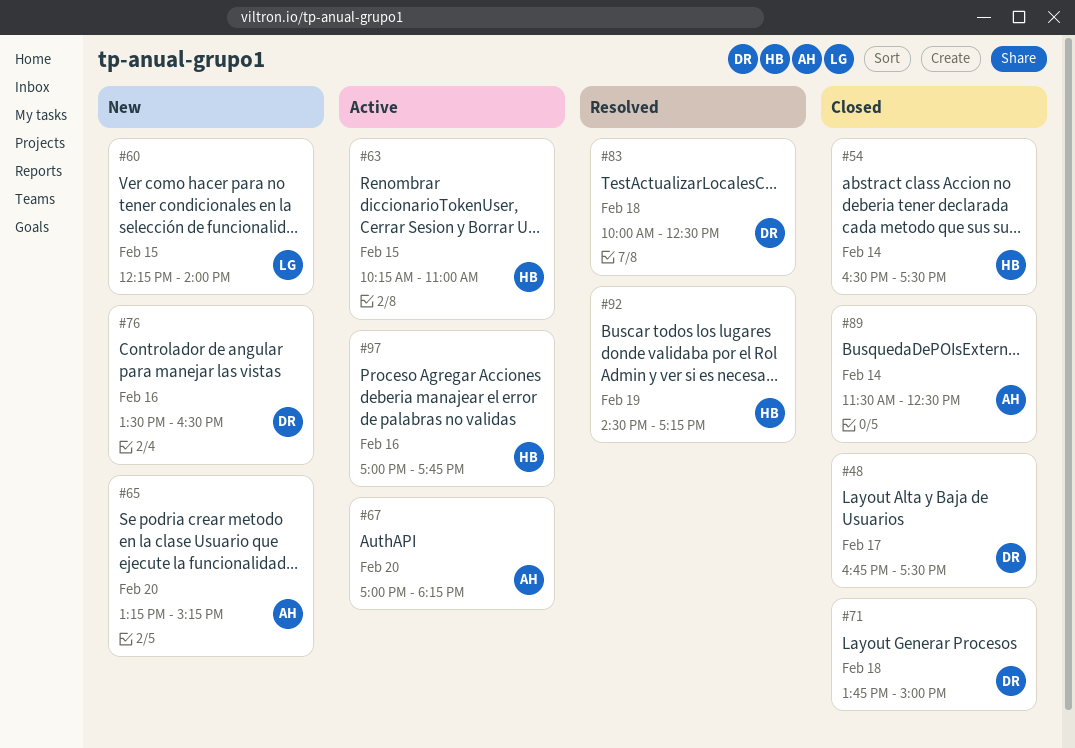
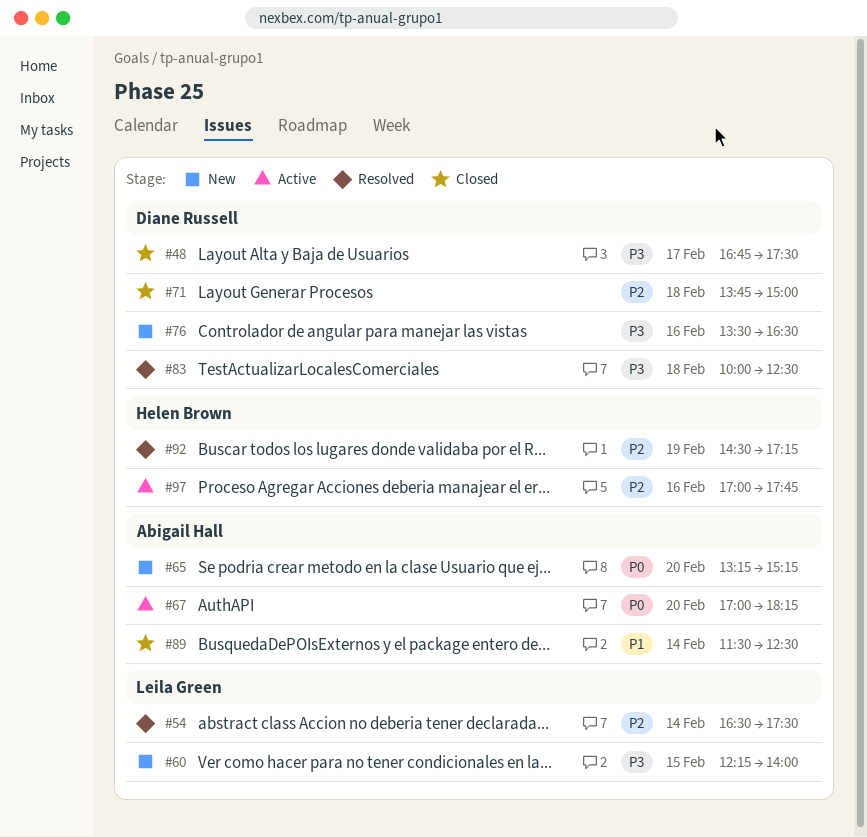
#54, status: Closed -> Resolved
#54, owner: Helen Brown -> Leila Green
#63: present -> none

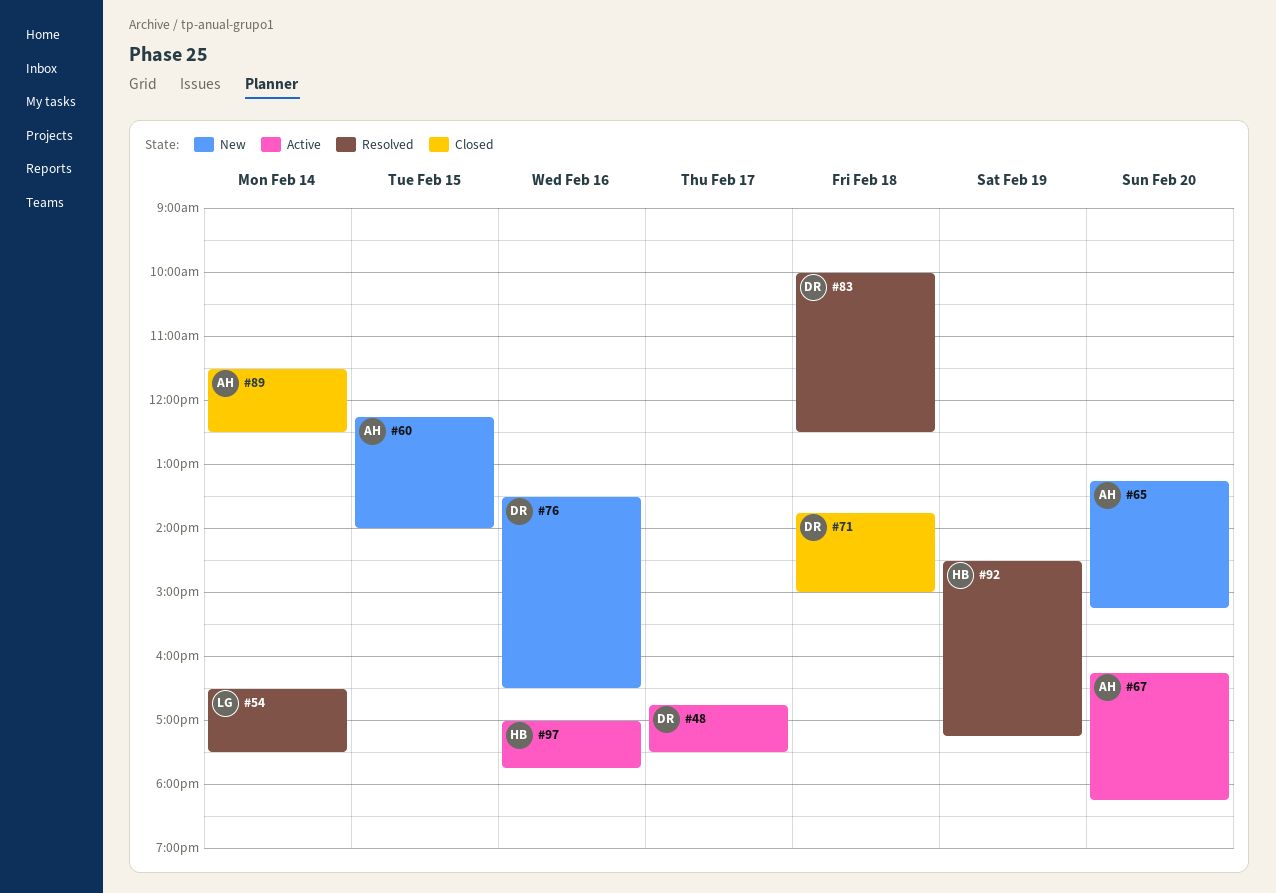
#48, status: Closed -> Active
#60, owner: Leila Green -> Abigail Hall
#67, begins: 17:00 -> 16:15

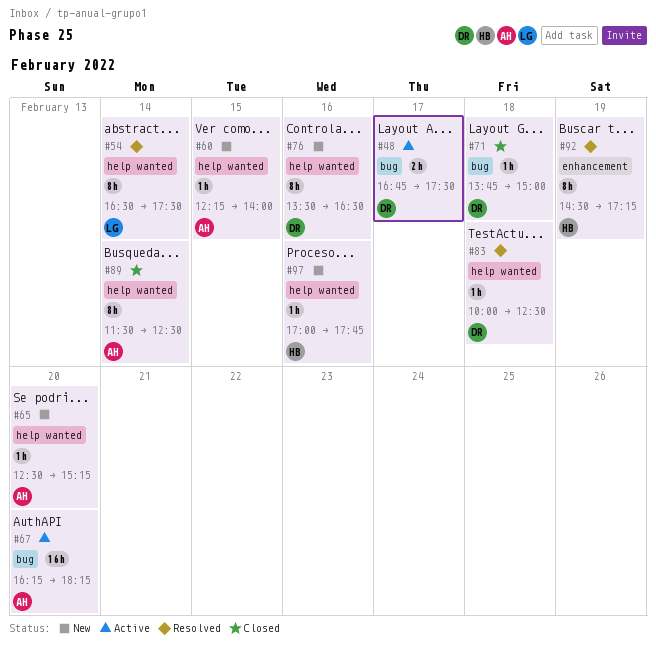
#65, begins: 13:15 -> 12:30
#97, status: Active -> New

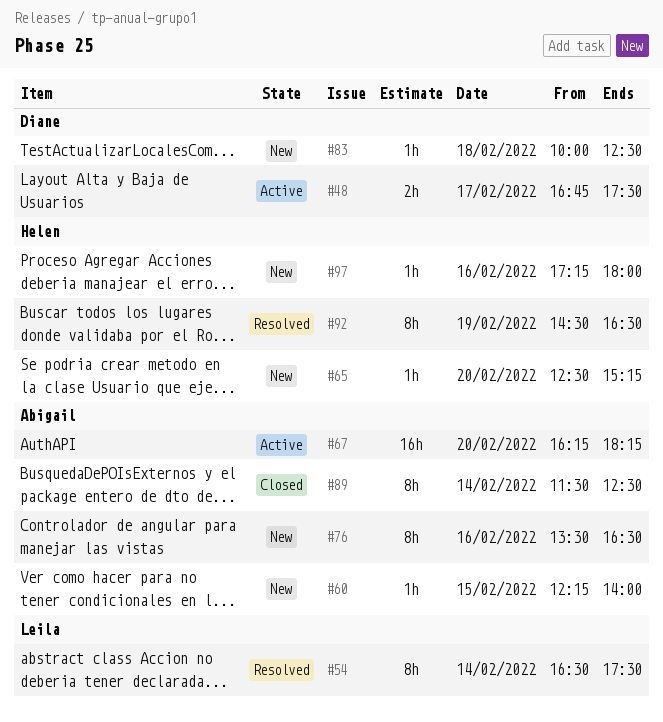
#65, owner: Abigail -> Helen
#71: present -> none
#76, owner: Diane -> Abigail
#83, status: Resolved -> New
#92, ends: 17:15 -> 16:30
#97, begins: 17:00 -> 17:15
#97, ends: 17:45 -> 18:00

